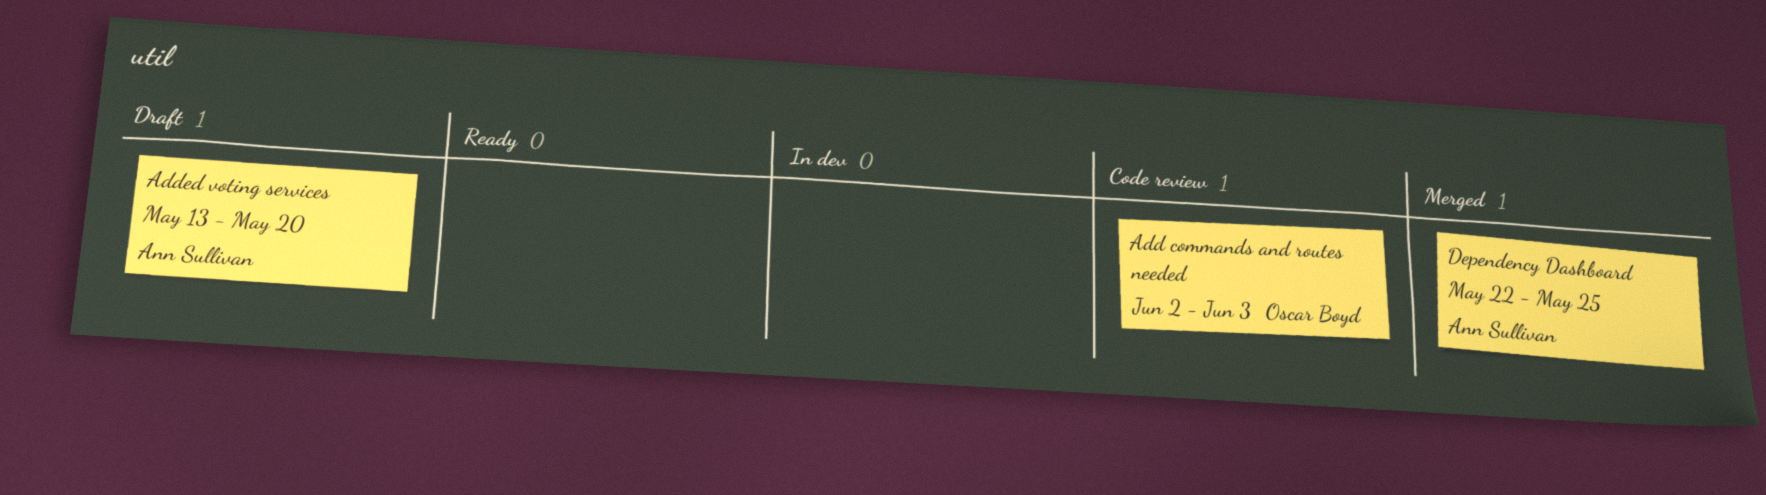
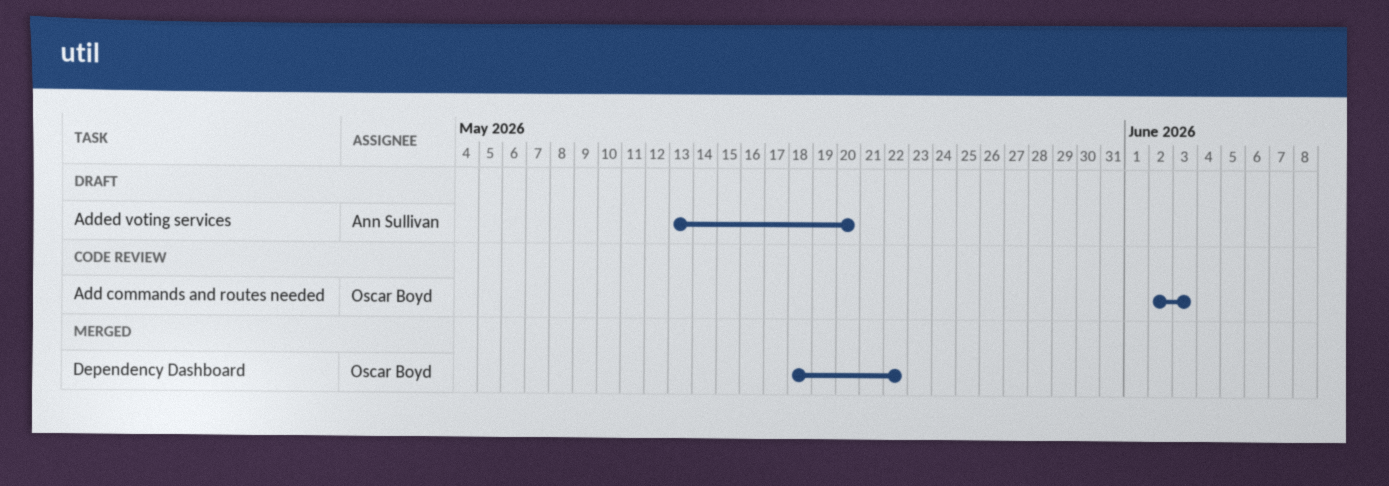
Dependency Dashboard, owner: Ann Sullivan -> Oscar Boyd
Dependency Dashboard, start: May 22 -> May 18
Dependency Dashboard, due: May 25 -> May 22

